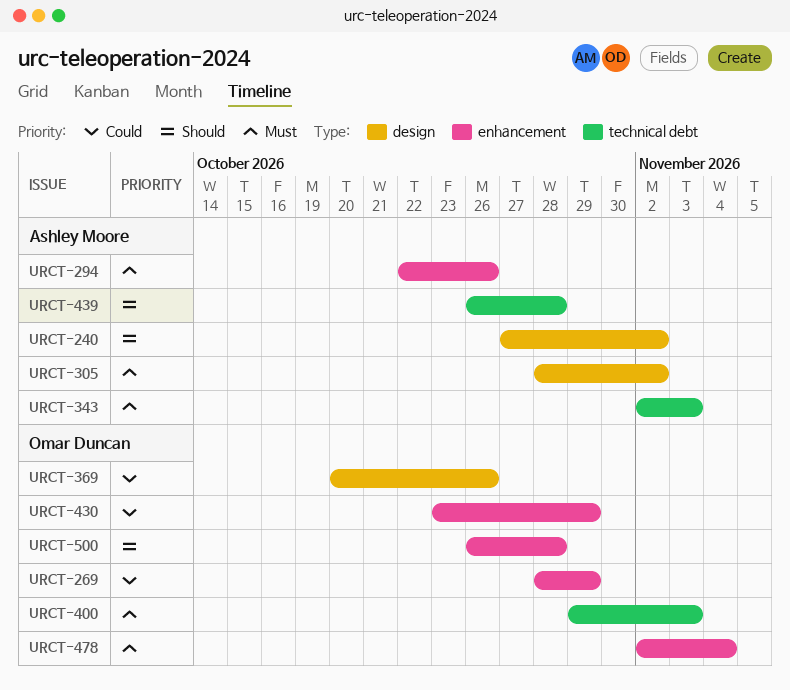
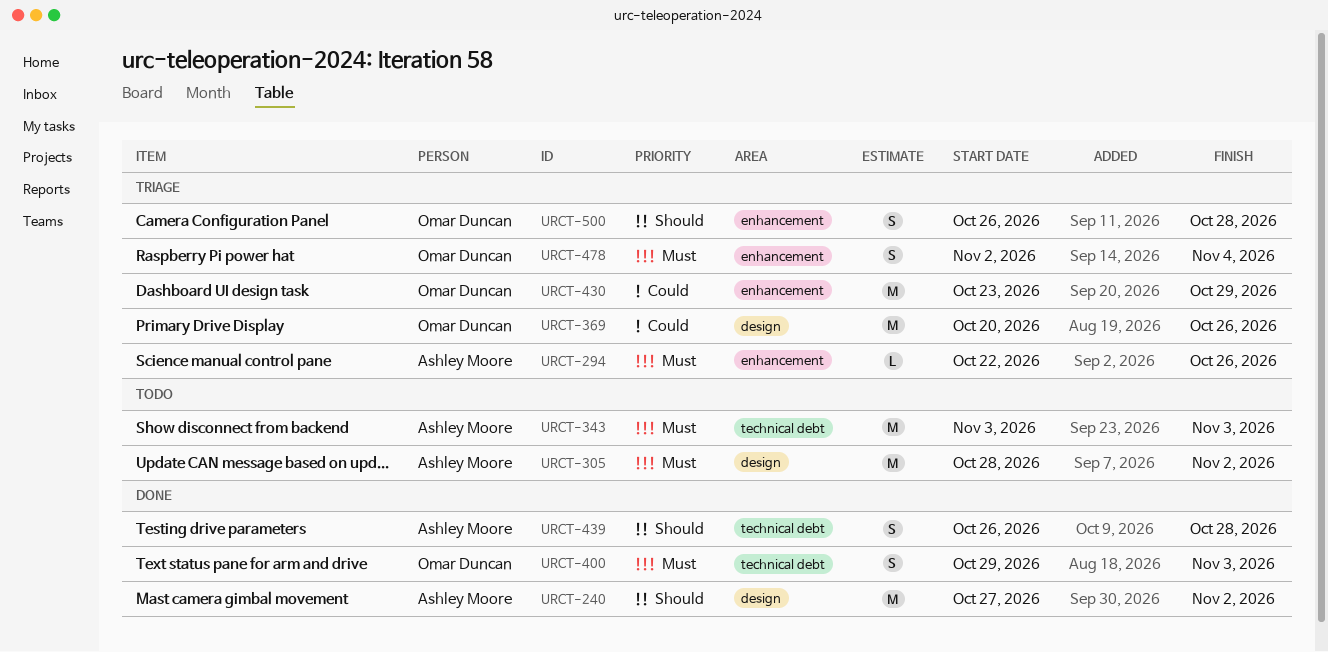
URCT-269: present -> none
URCT-343, start: Nov 2 -> Nov 3

